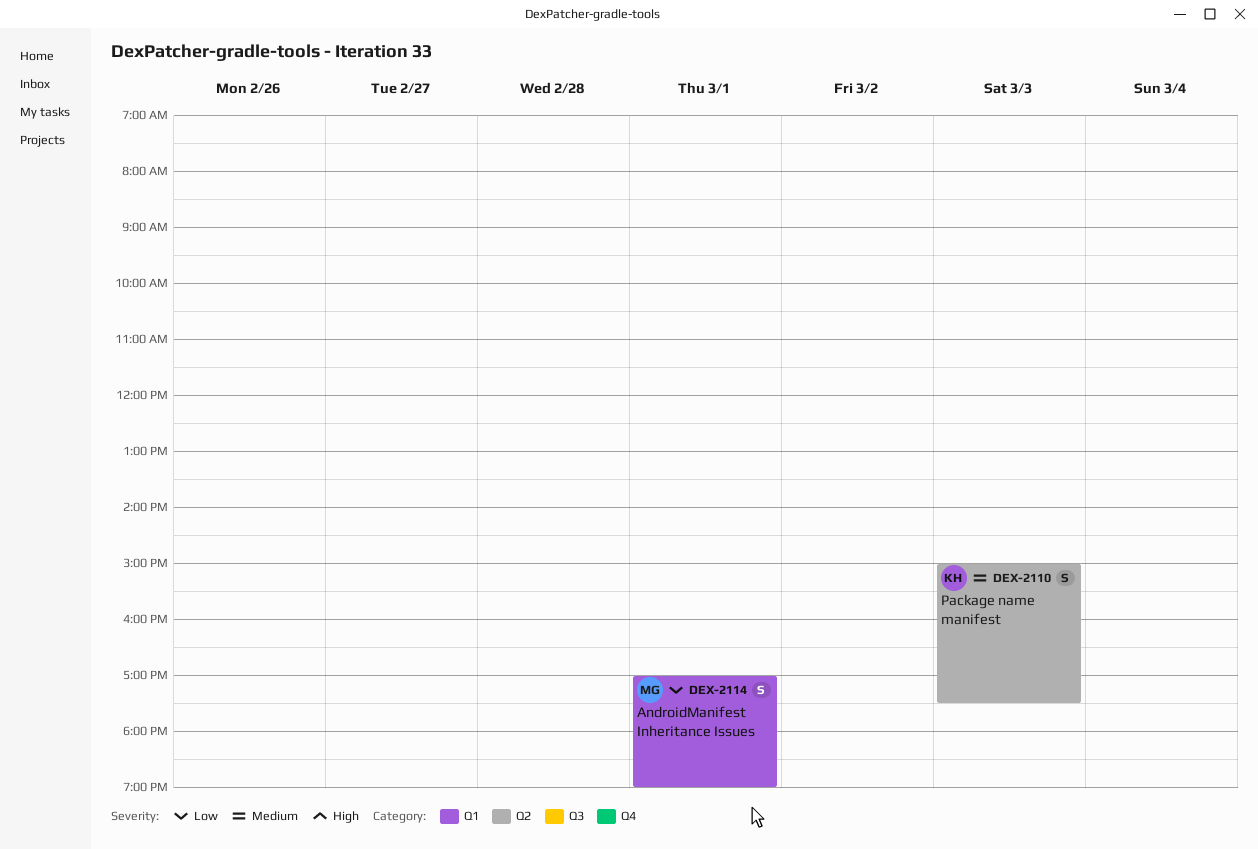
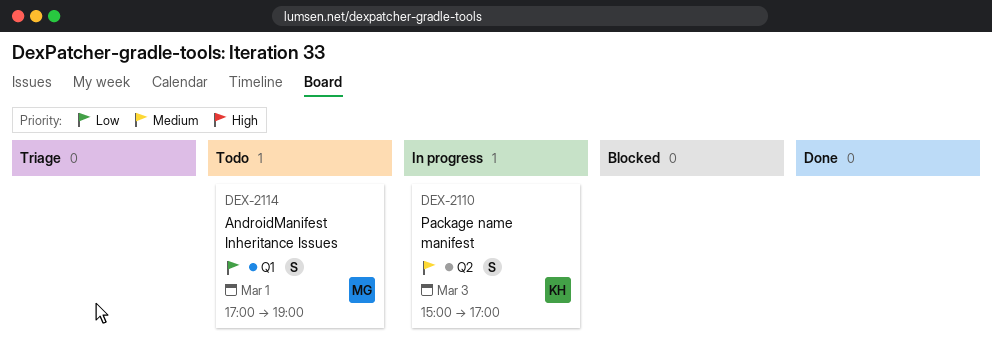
DEX-2110, ends: 17:30 -> 17:00

